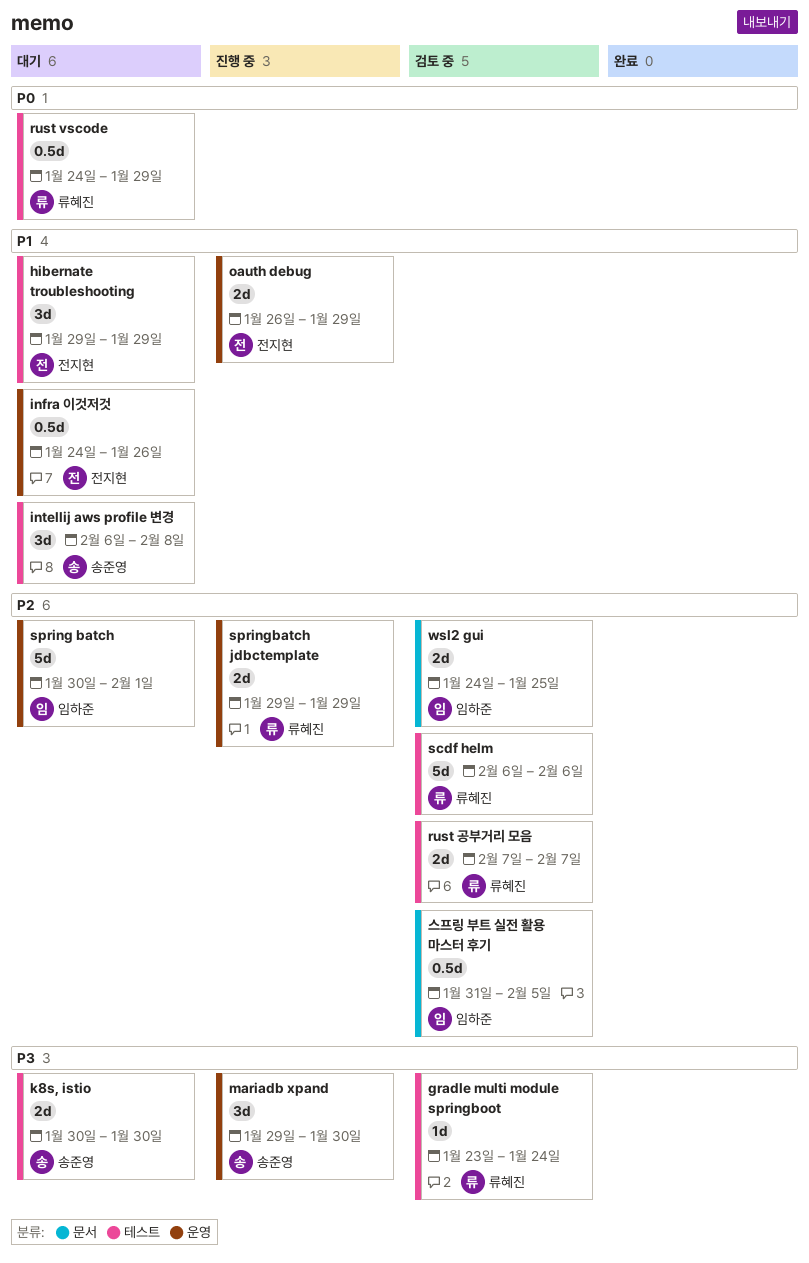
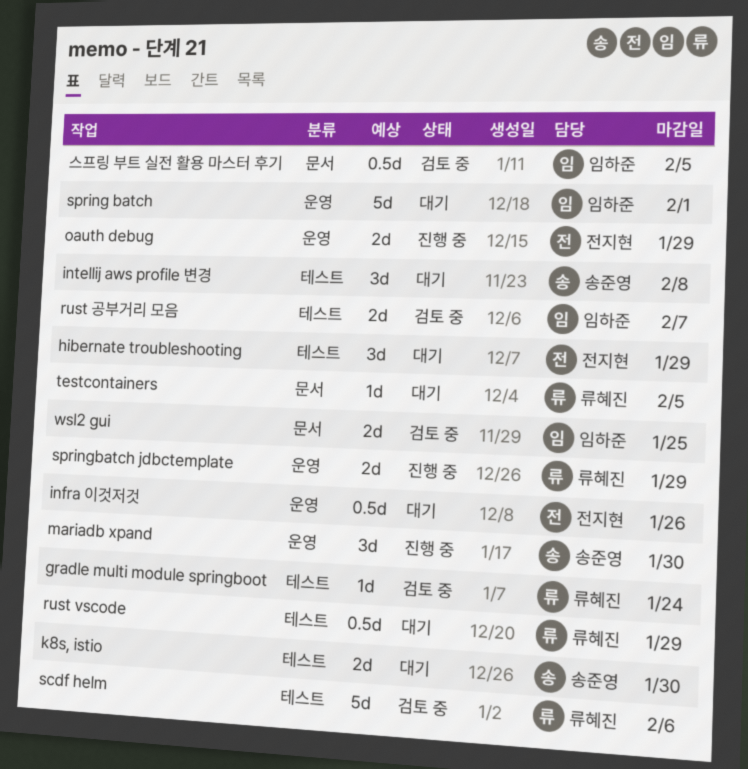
rust 공부거리 모음, owner: 류혜진 -> 임하준
testcontainers: none -> present

